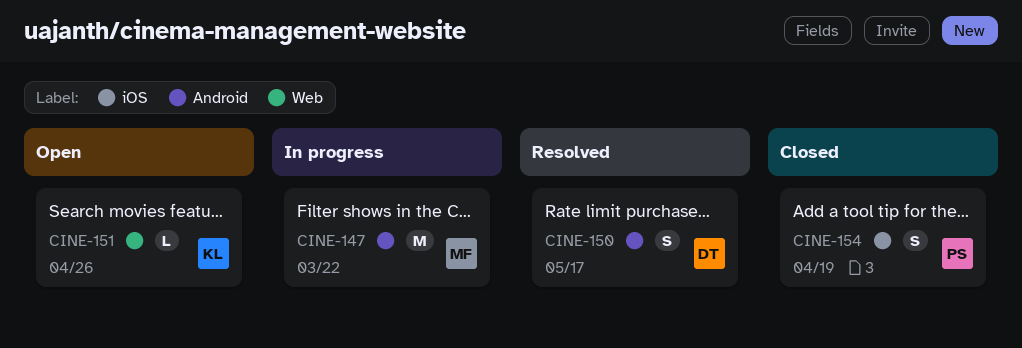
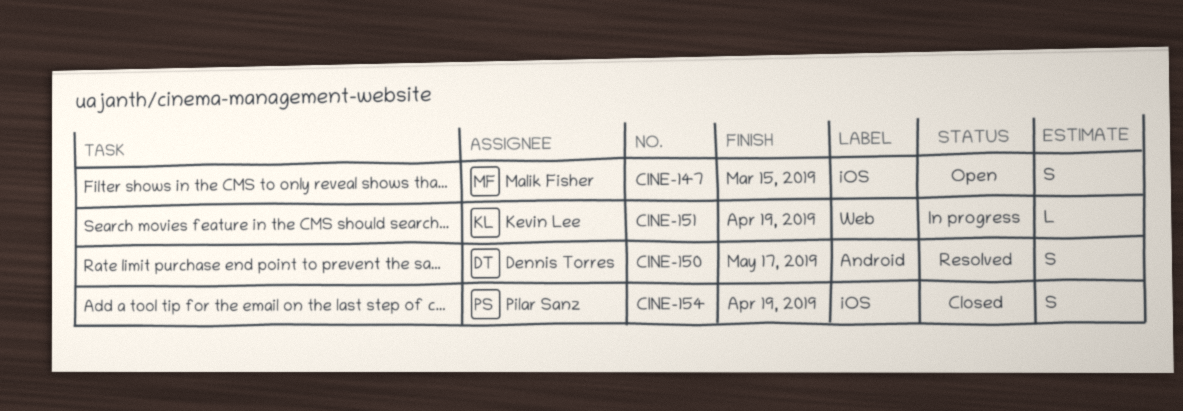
CINE-147, status: In progress -> Open
CINE-147, label: Android -> iOS
CINE-147, estimate: M -> S
CINE-147, due: Mar 22 -> Mar 15
CINE-151, status: Open -> In progress
CINE-151, due: Apr 26 -> Apr 19

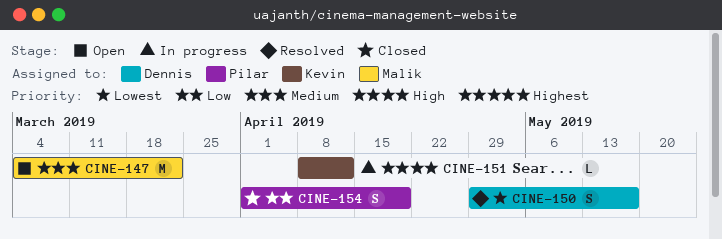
CINE-147, estimate: S -> M
CINE-147, due: Mar 15 -> Mar 22
CINE-151, due: Apr 19 -> Apr 12

